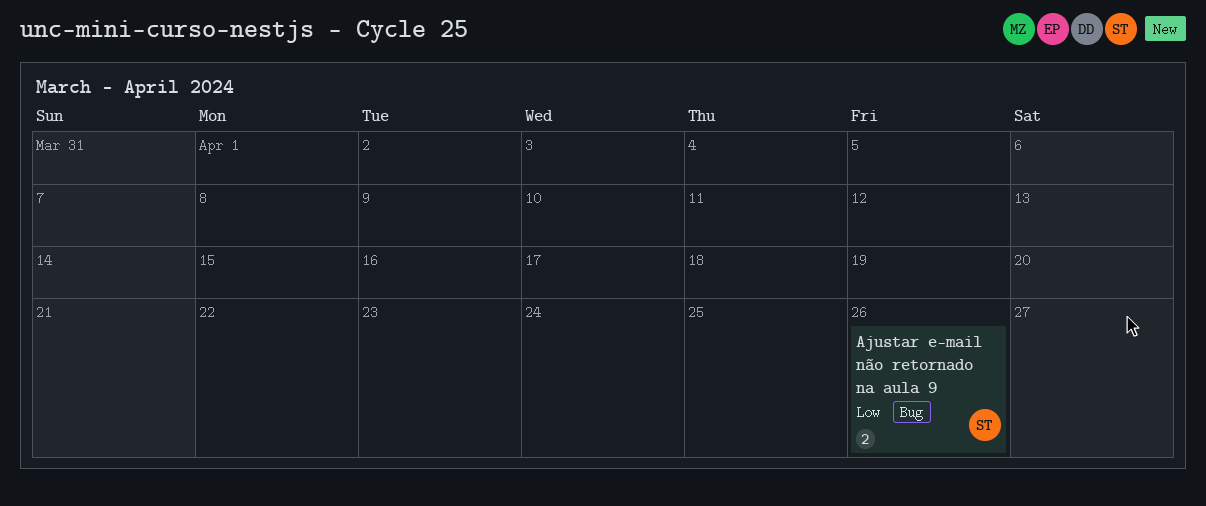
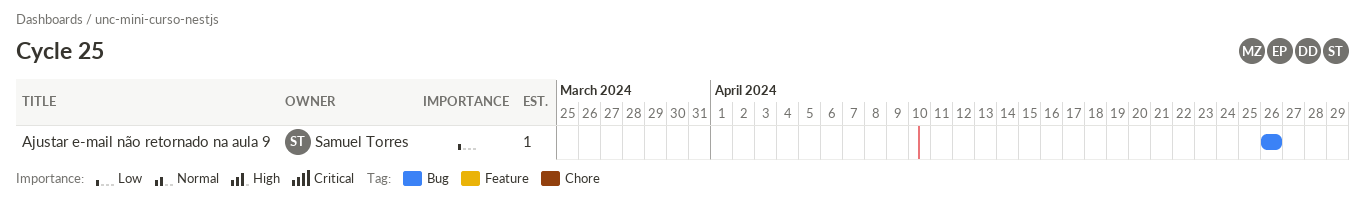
Ajustar e-mail não retornado na aula 9, estimate: 2 -> 1

